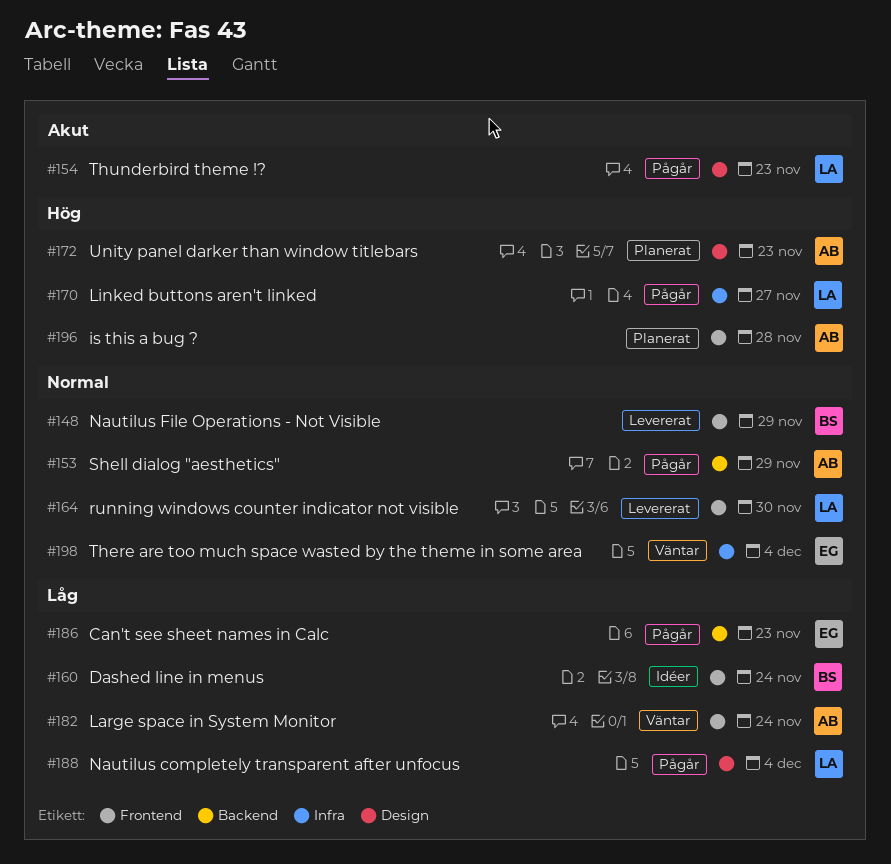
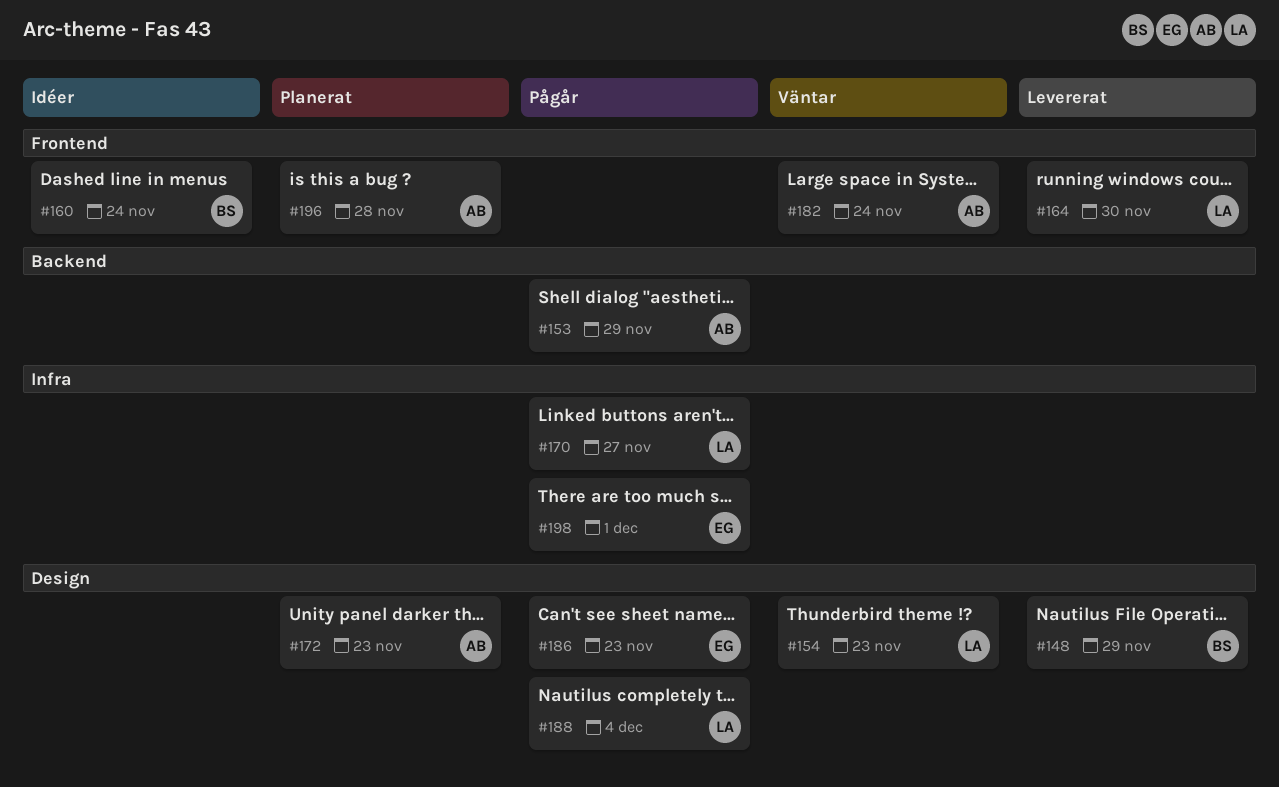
#148, label: Frontend -> Design
#154, status: Pågår -> Väntar
#186, label: Backend -> Design
#198, status: Väntar -> Pågår
#198, due: Dec 4 -> Dec 1

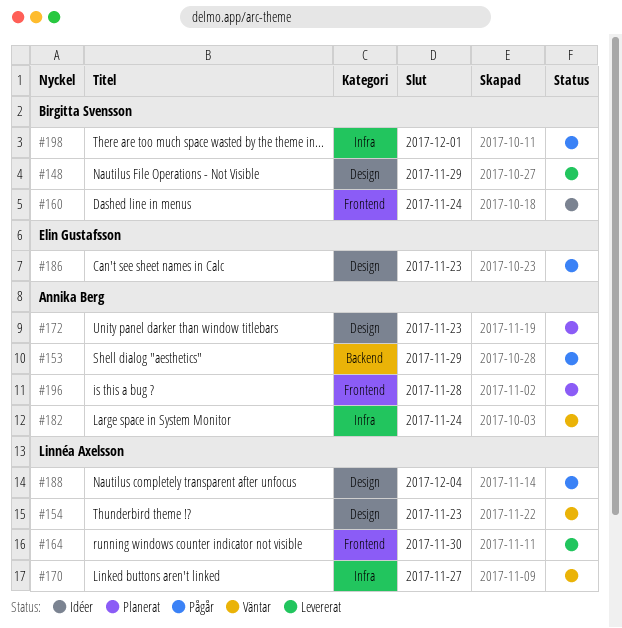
#170, status: Pågår -> Väntar
#182, label: Frontend -> Infra
#198, owner: Elin Gustafsson -> Birgitta Svensson

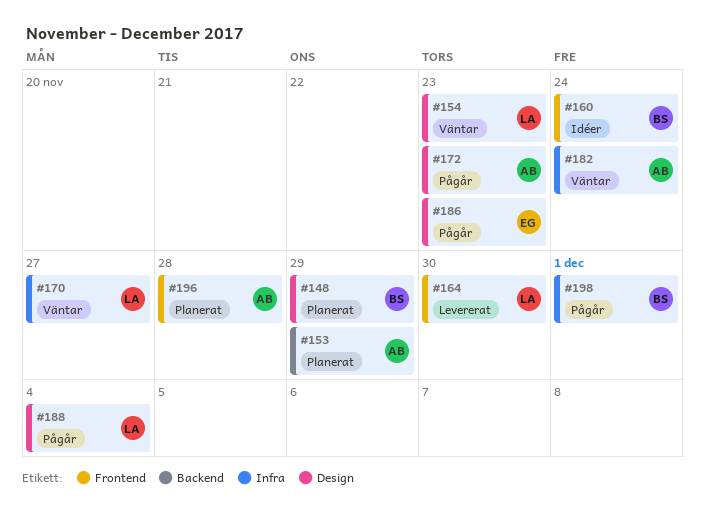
#148, status: Levererat -> Planerat
#153, status: Pågår -> Planerat
#172, status: Planerat -> Pågår

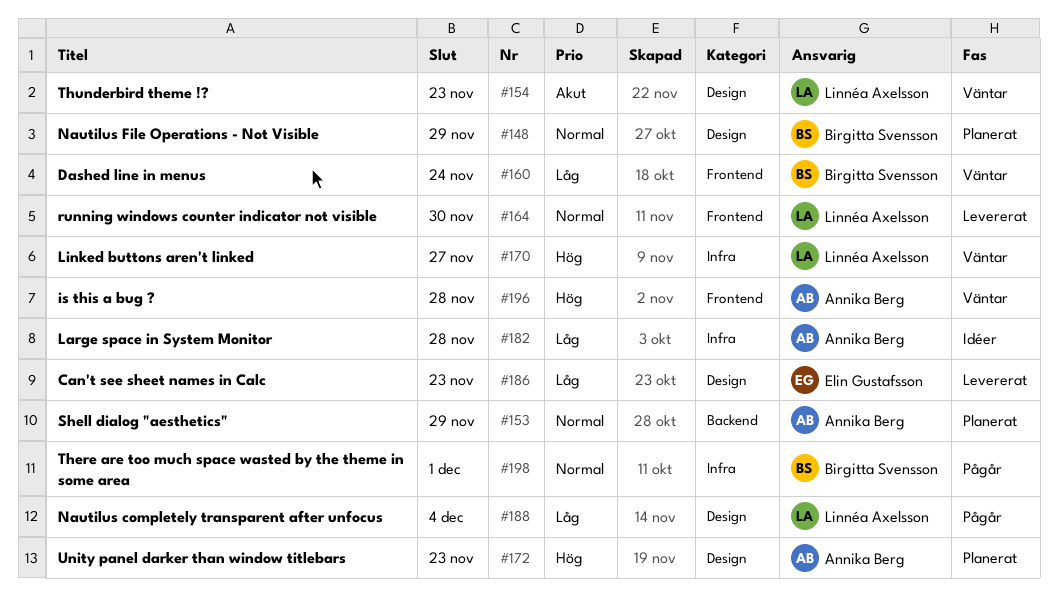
#160, status: Idéer -> Väntar
#172, status: Pågår -> Planerat
#182, status: Väntar -> Idéer
#182, due: Nov 24 -> Nov 28
#186, status: Pågår -> Levererat
#196, status: Planerat -> Väntar

